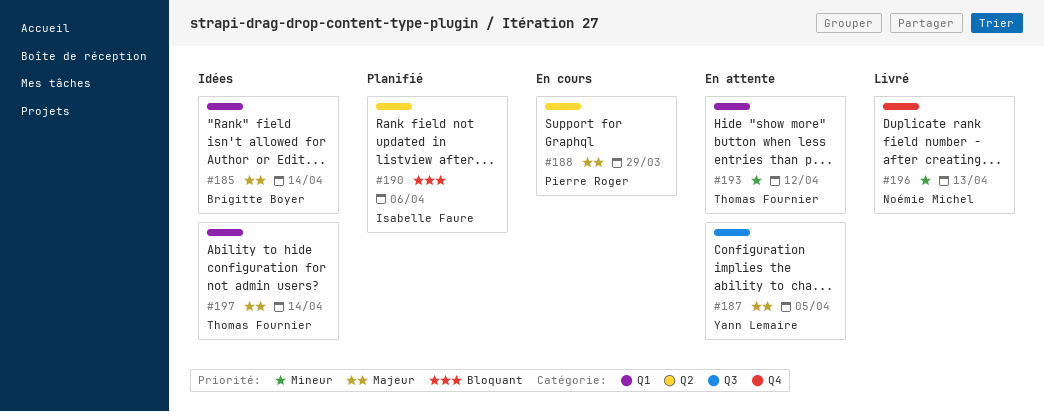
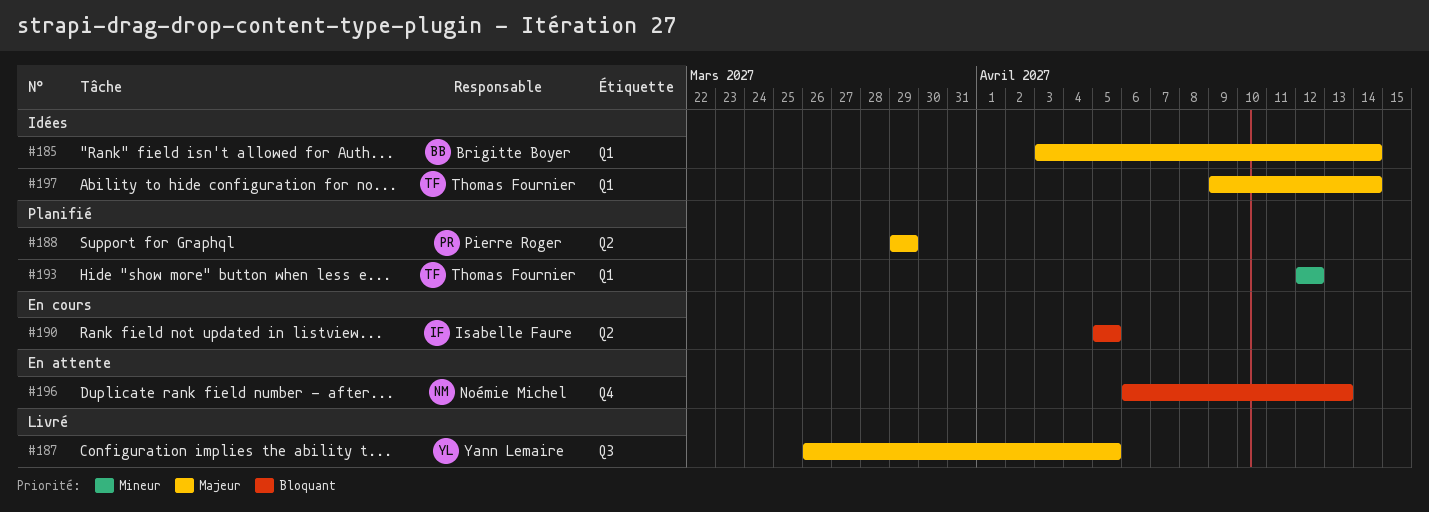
#187, status: En attente -> Livré
#188, status: En cours -> Planifié
#190, status: Planifié -> En cours
#190, due: Apr 6 -> Apr 5
#193, status: En attente -> Planifié
#196, status: Livré -> En attente
#196, priority: Mineur -> Bloquant

